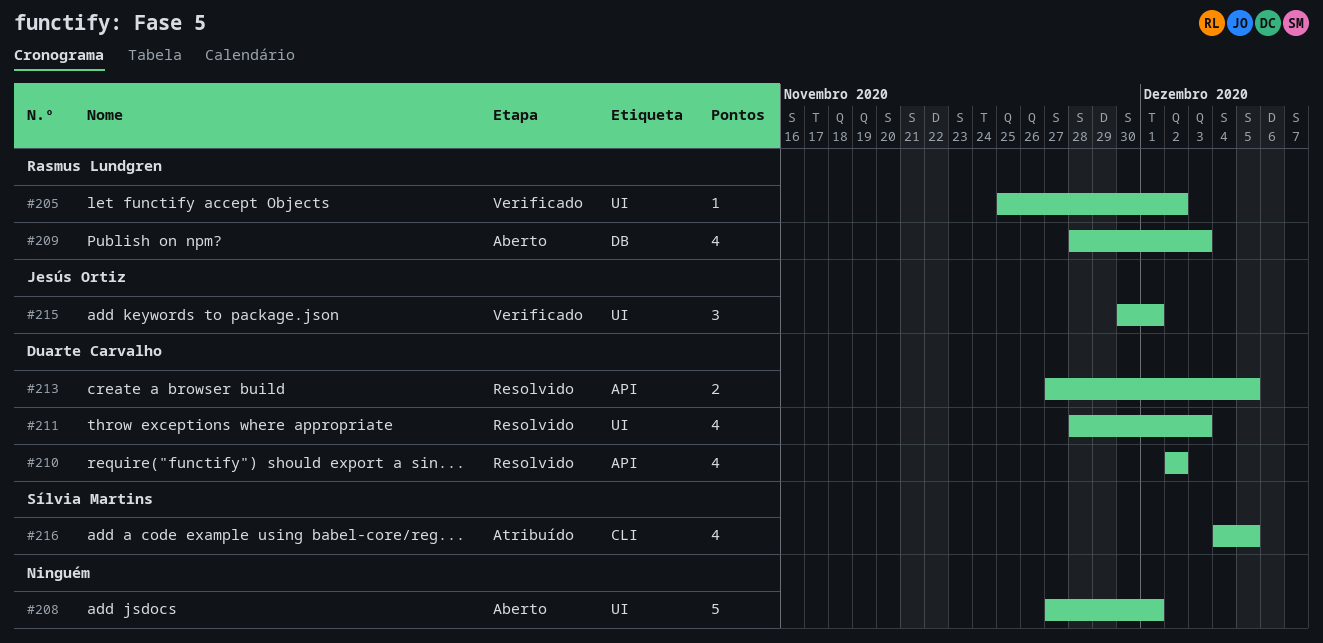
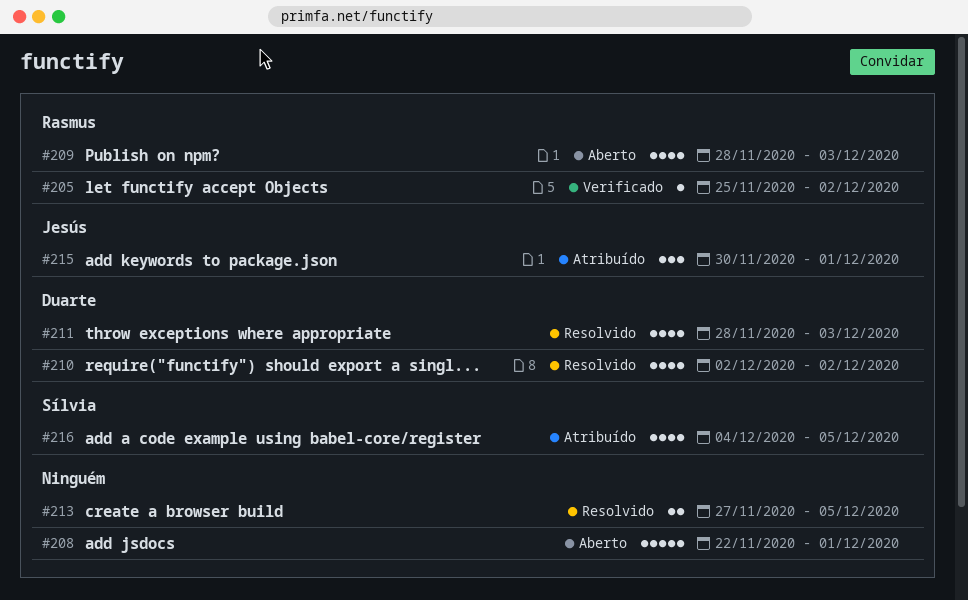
#208, start: Nov 27 -> Nov 22
#213, owner: Duarte Carvalho -> none
#215, status: Verificado -> Atribuído

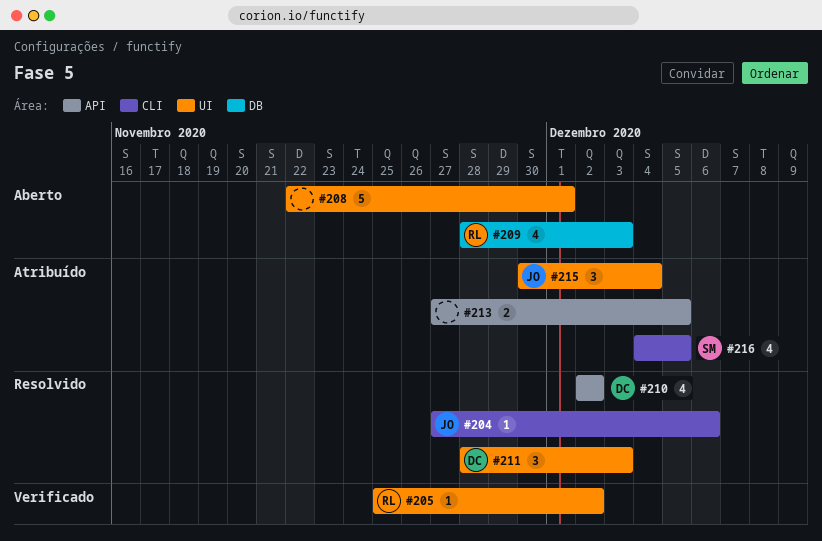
#204: none -> present
#211, estimate: 4 -> 3
#213, status: Resolvido -> Atribuído
#215, due: Dec 1 -> Dec 4

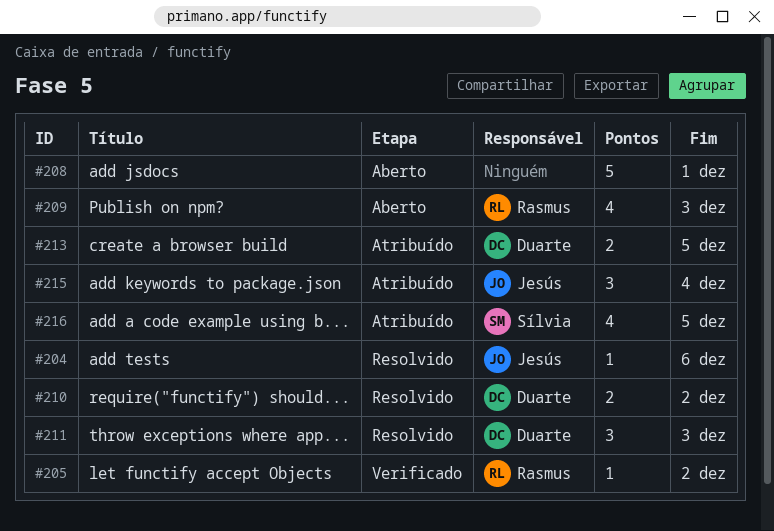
#210, estimate: 4 -> 2
#213, owner: none -> Duarte

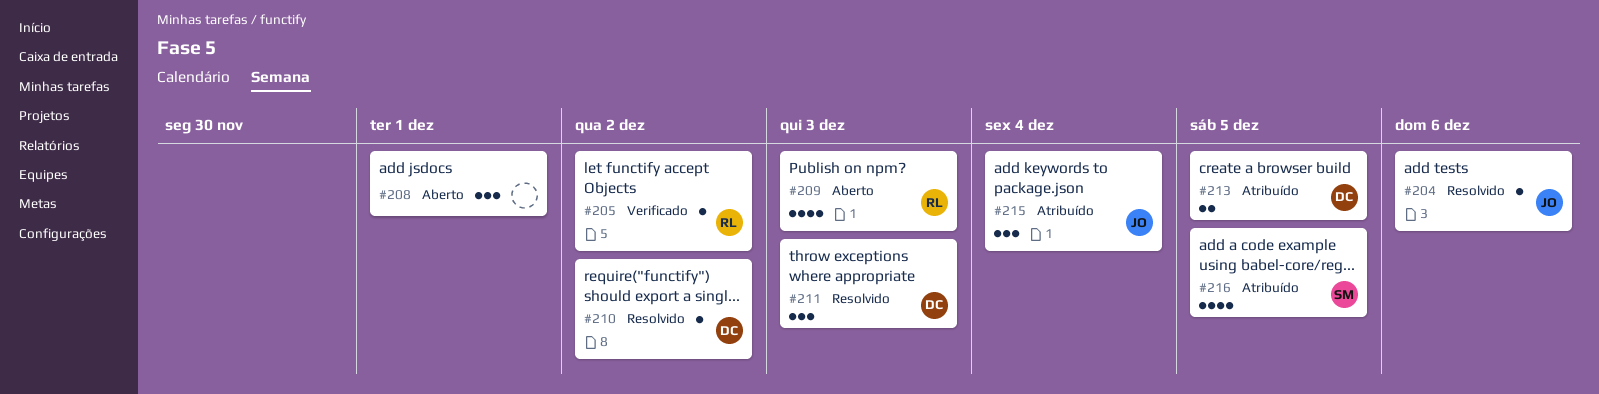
#208, estimate: 5 -> 3
#210, estimate: 2 -> 1

